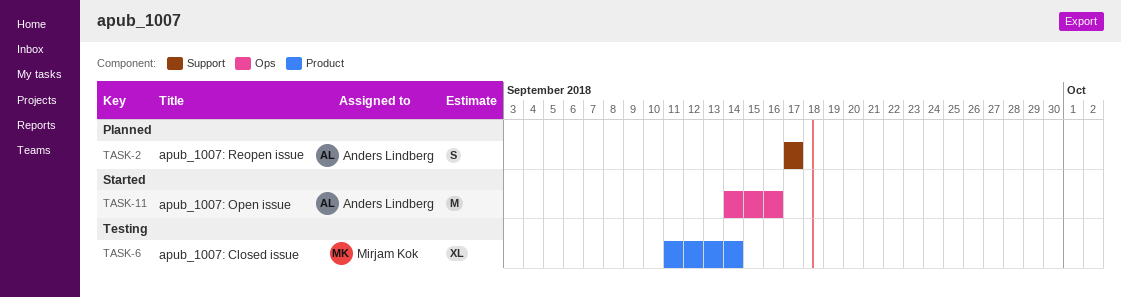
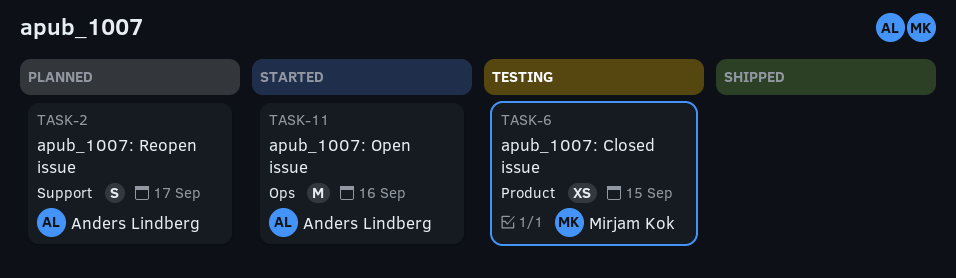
TASK-6, estimate: XL -> XS
TASK-6, due: Sep 14 -> Sep 15

